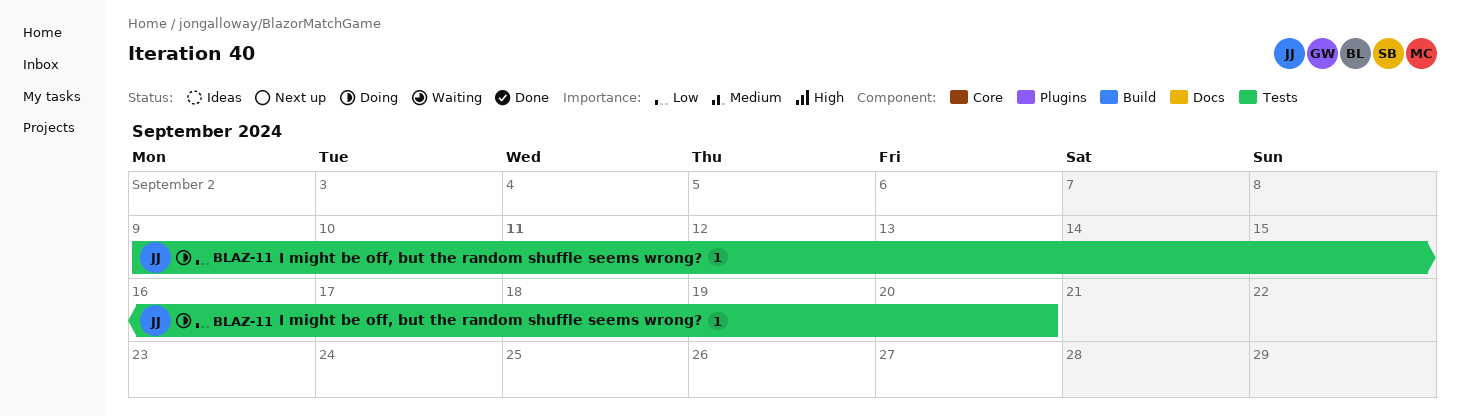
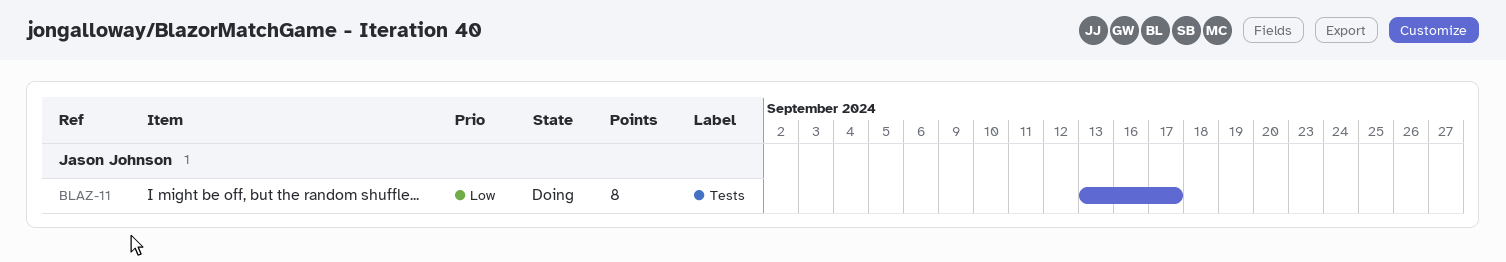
BLAZ-11, estimate: 1 -> 8
BLAZ-11, start: Sep 9 -> Sep 13
BLAZ-11, due: Sep 20 -> Sep 17

